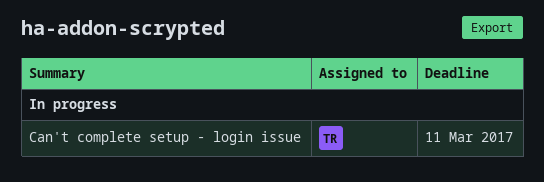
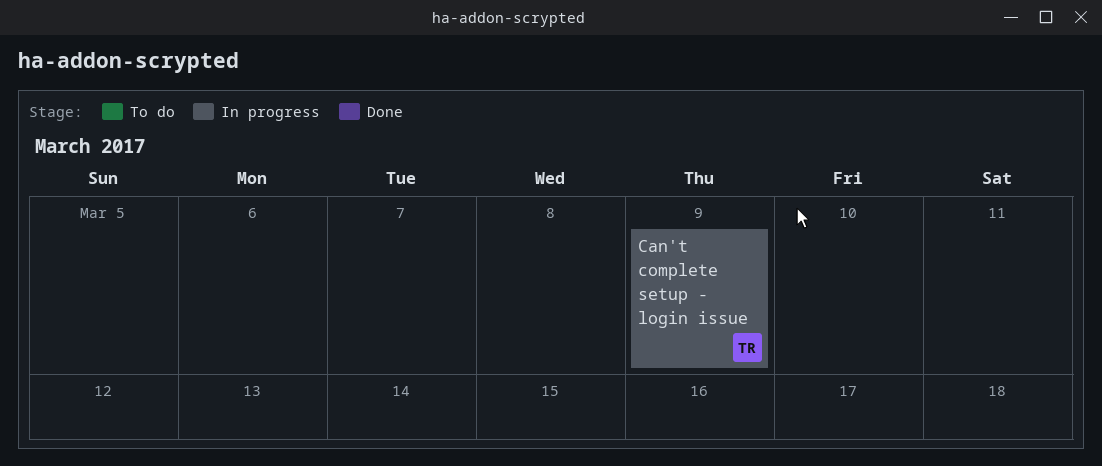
Can't complete setup - login issue, due: Mar 11 -> Mar 9

